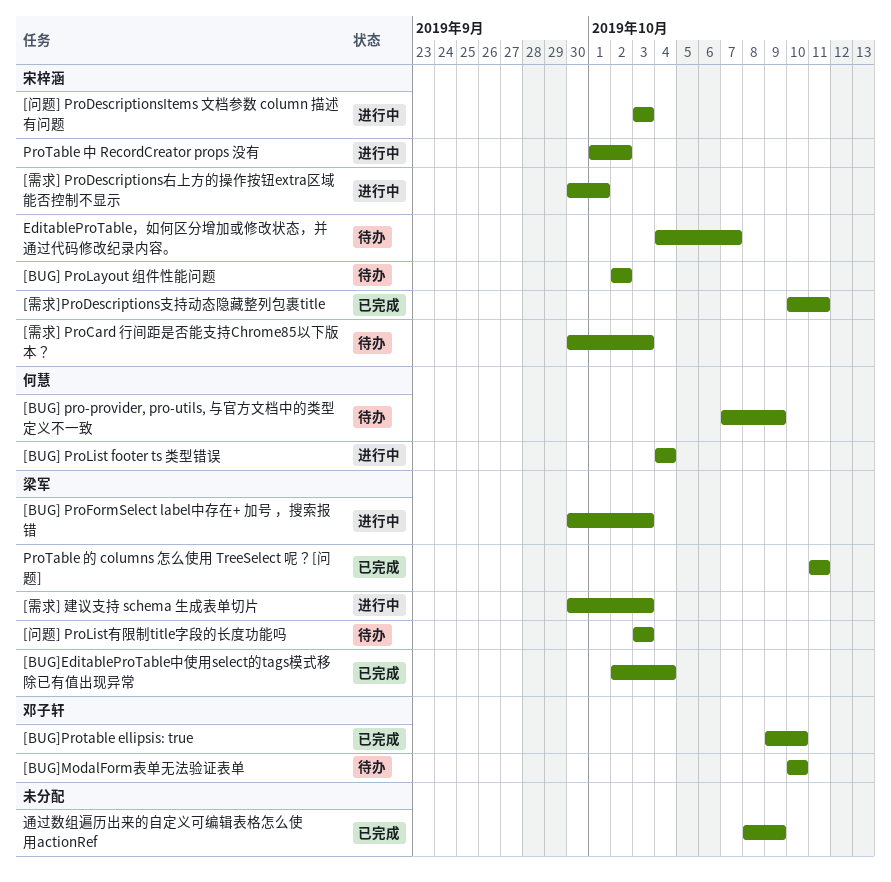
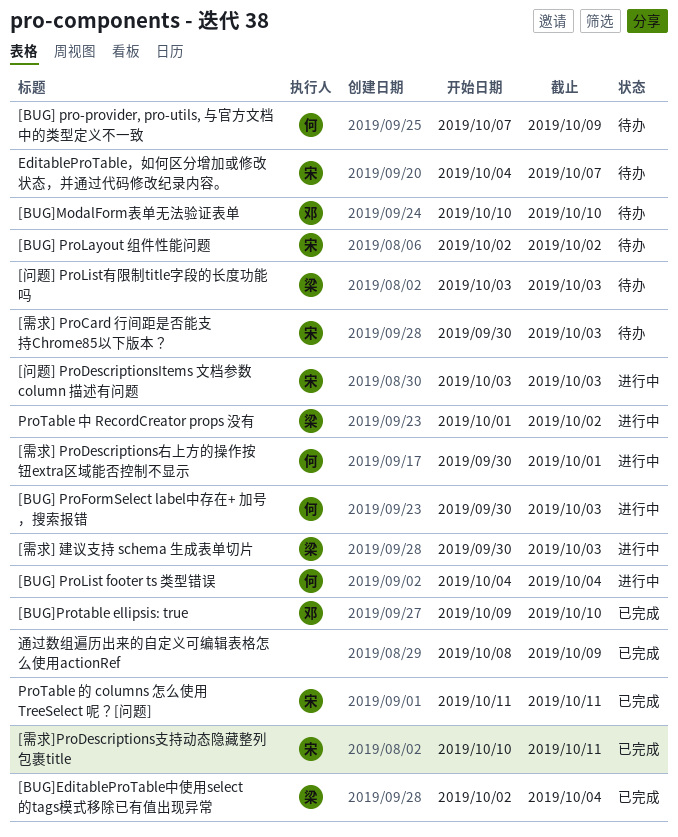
[BUG] ProFormSelect label中存在+ 加号 ，搜索报错, owner: 梁军 -> 何慧
[需求] ProDescriptions右上方的操作按钮extra区域能否控制不显示, owner: 宋梓涵 -> 何慧
ProTable 中 RecordCreator props 没有, owner: 宋梓涵 -> 梁军
ProTable 的 columns 怎么使用 TreeSelect 呢？[问题], owner: 梁军 -> 宋梓涵

